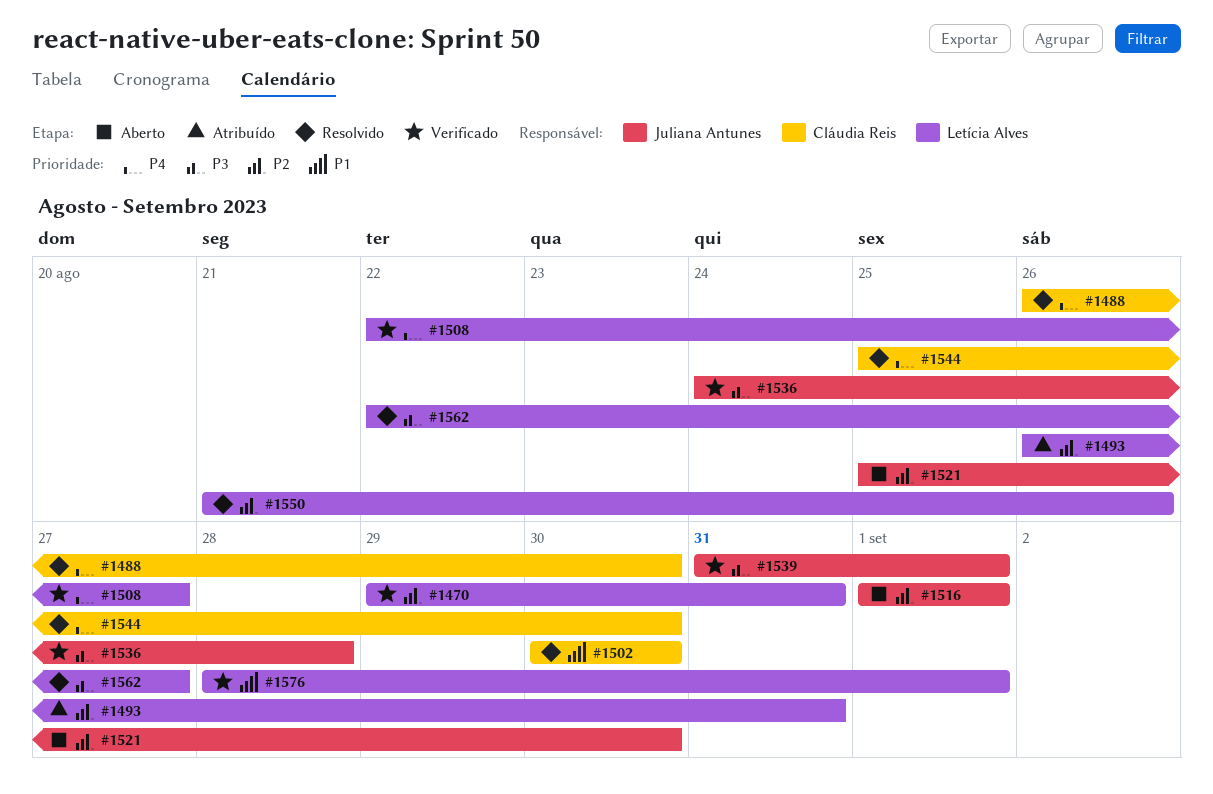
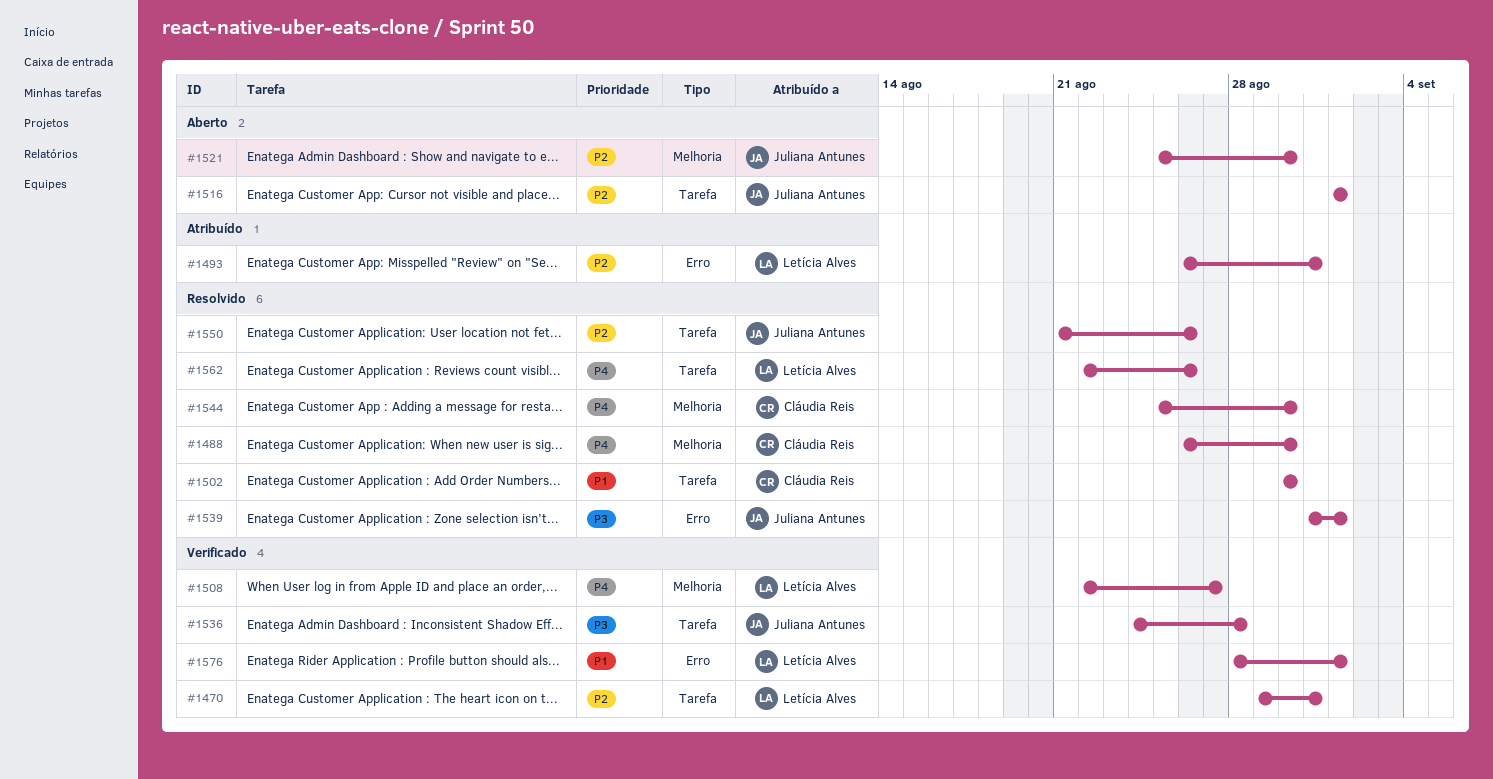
#1539, status: Verificado -> Resolvido
#1550, owner: Letícia Alves -> Juliana Antunes
#1562, priority: P3 -> P4
#1562, due: Aug 27 -> Aug 26

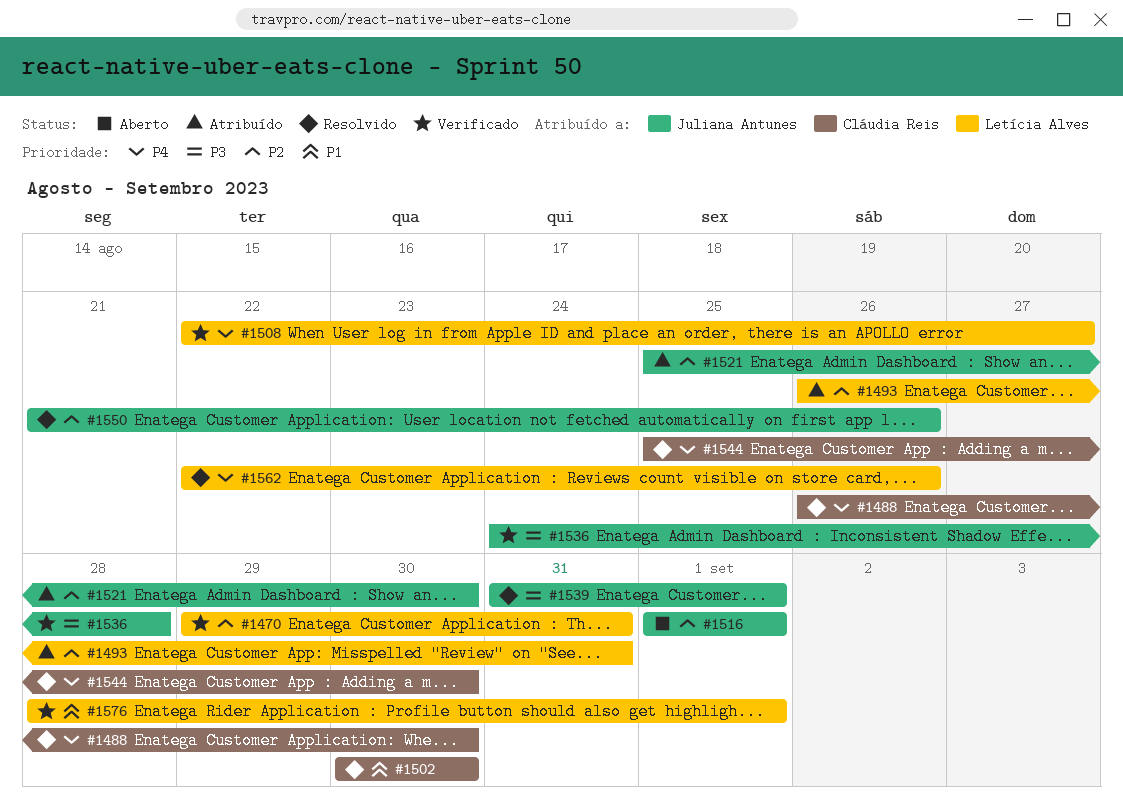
#1521, status: Aberto -> Atribuído

